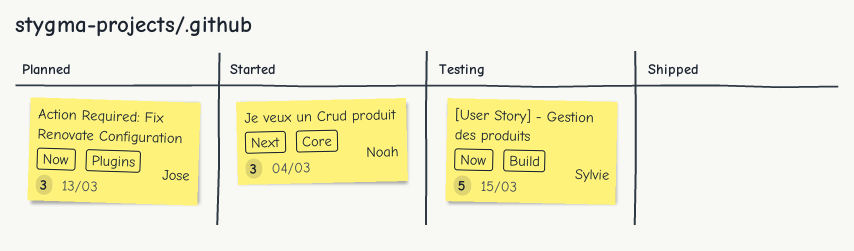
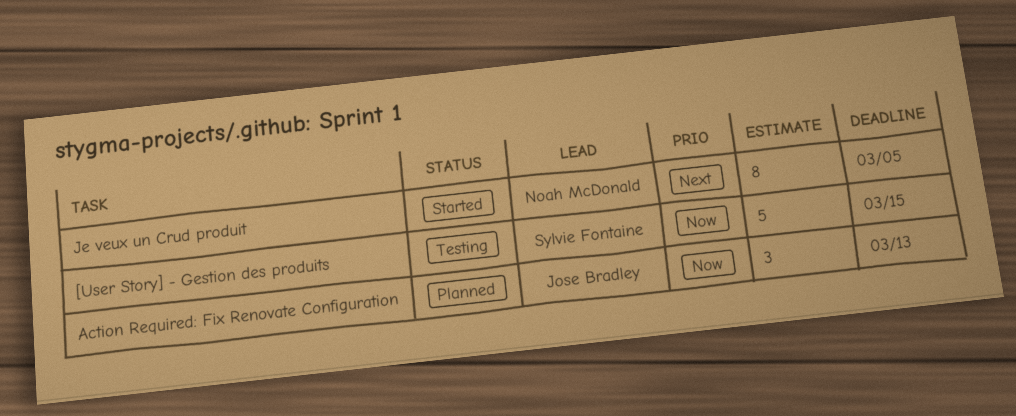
Je veux un Crud produit, estimate: 3 -> 8
Je veux un Crud produit, due: Mar 4 -> Mar 5

